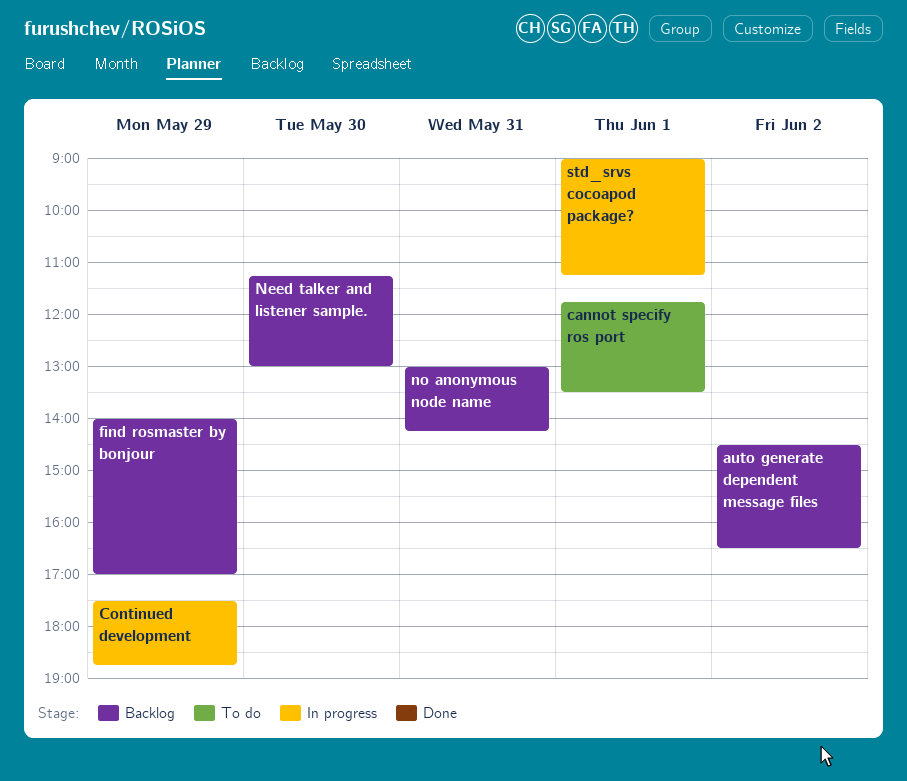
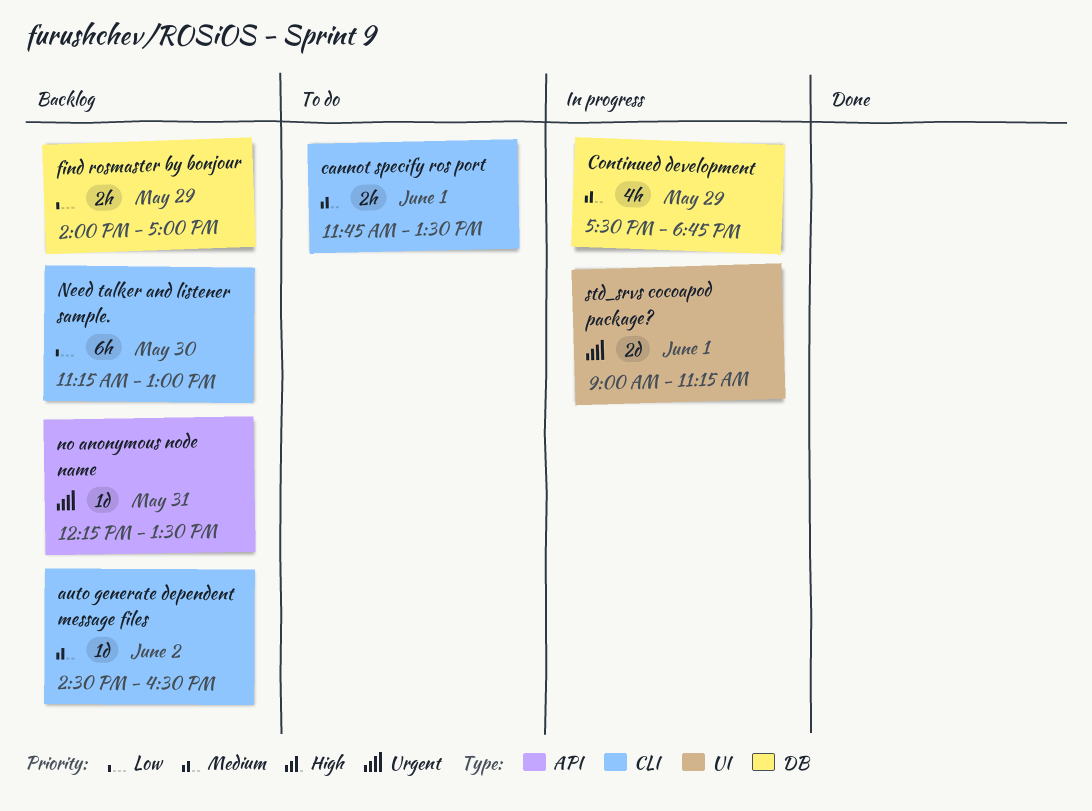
no anonymous node name, begins: 13:00 -> 12:15
no anonymous node name, ends: 14:15 -> 13:30

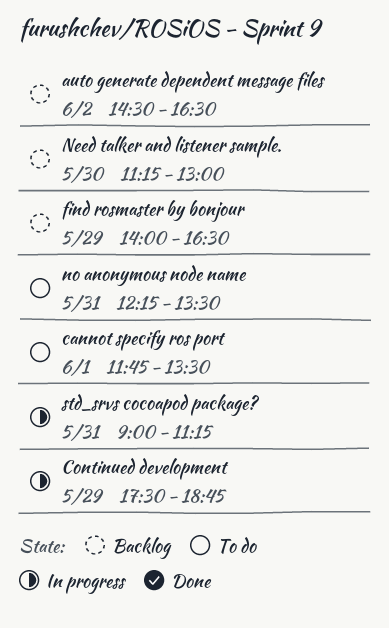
find rosmaster by bonjour, ends: 17:00 -> 16:30
no anonymous node name, status: Backlog -> To do
std_srvs cocoapod package?, day: Jun 1 -> May 31

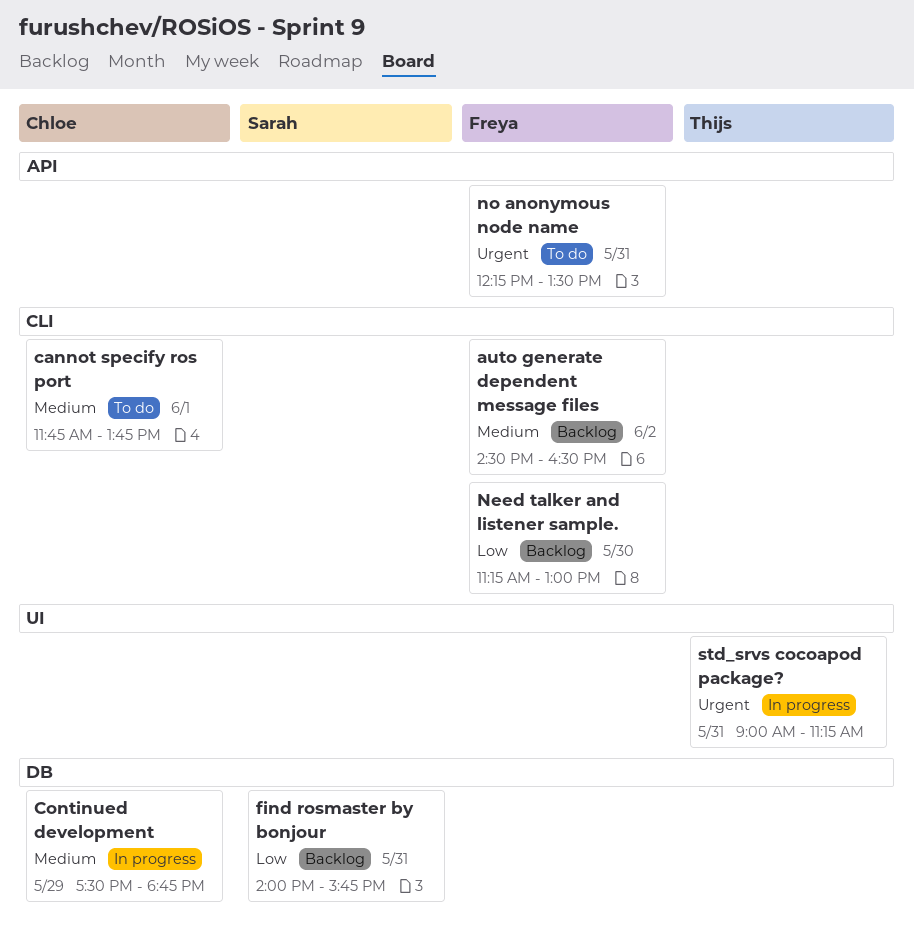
cannot specify ros port, ends: 13:30 -> 13:45
find rosmaster by bonjour, day: May 29 -> May 31
find rosmaster by bonjour, ends: 16:30 -> 15:45

